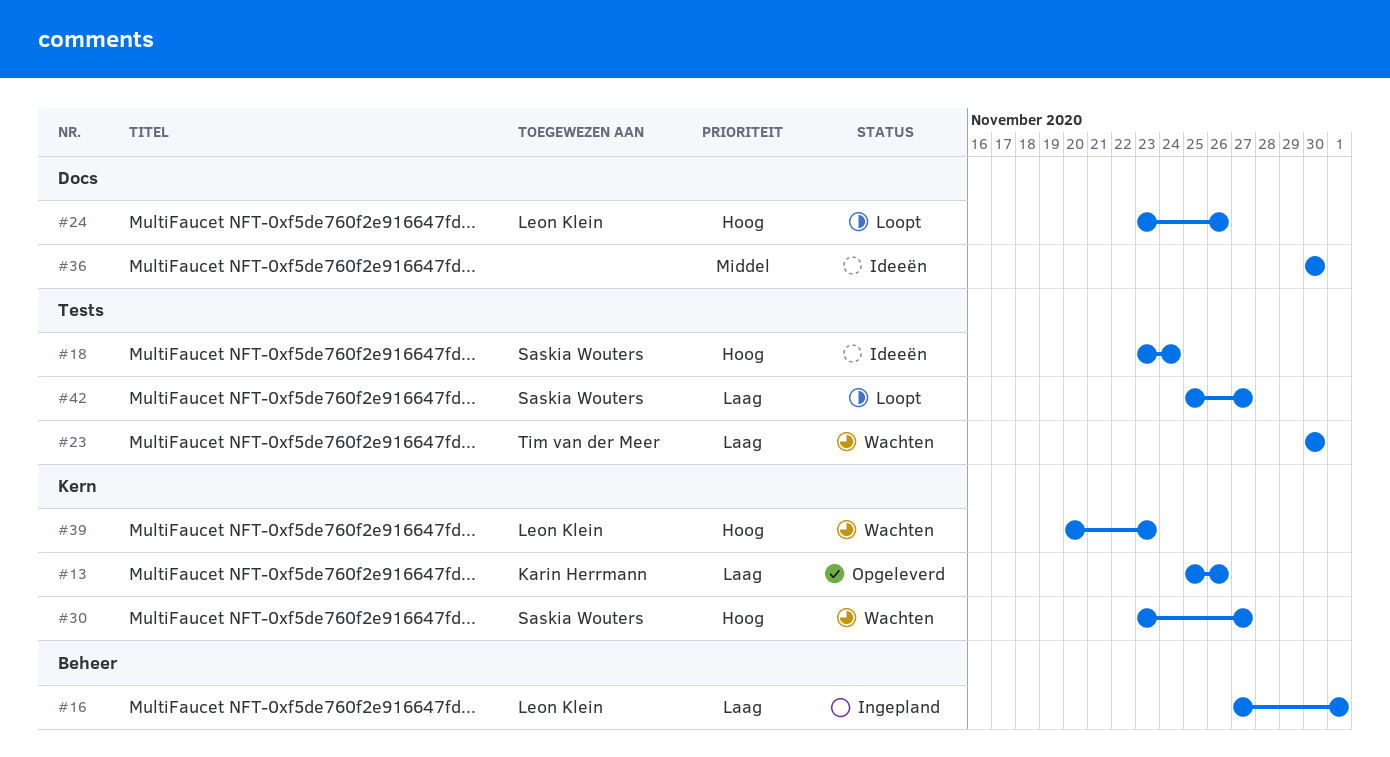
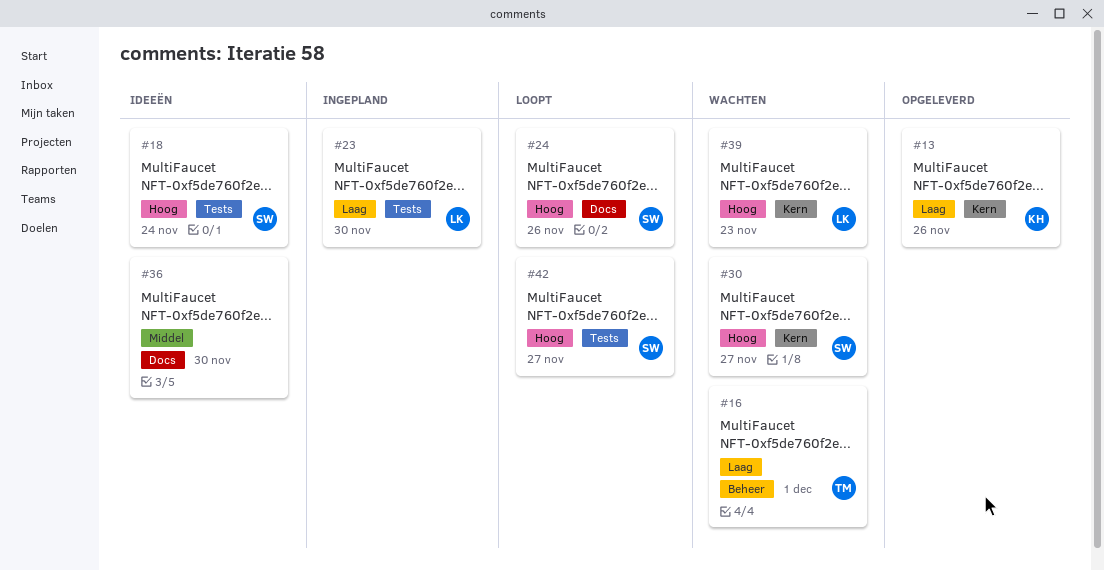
#16, status: Ingepland -> Wachten
#16, owner: Leon Klein -> Tim van der Meer
#23, status: Wachten -> Ingepland
#23, owner: Tim van der Meer -> Leon Klein
#24, owner: Leon Klein -> Saskia Wouters
#42, priority: Laag -> Hoog

